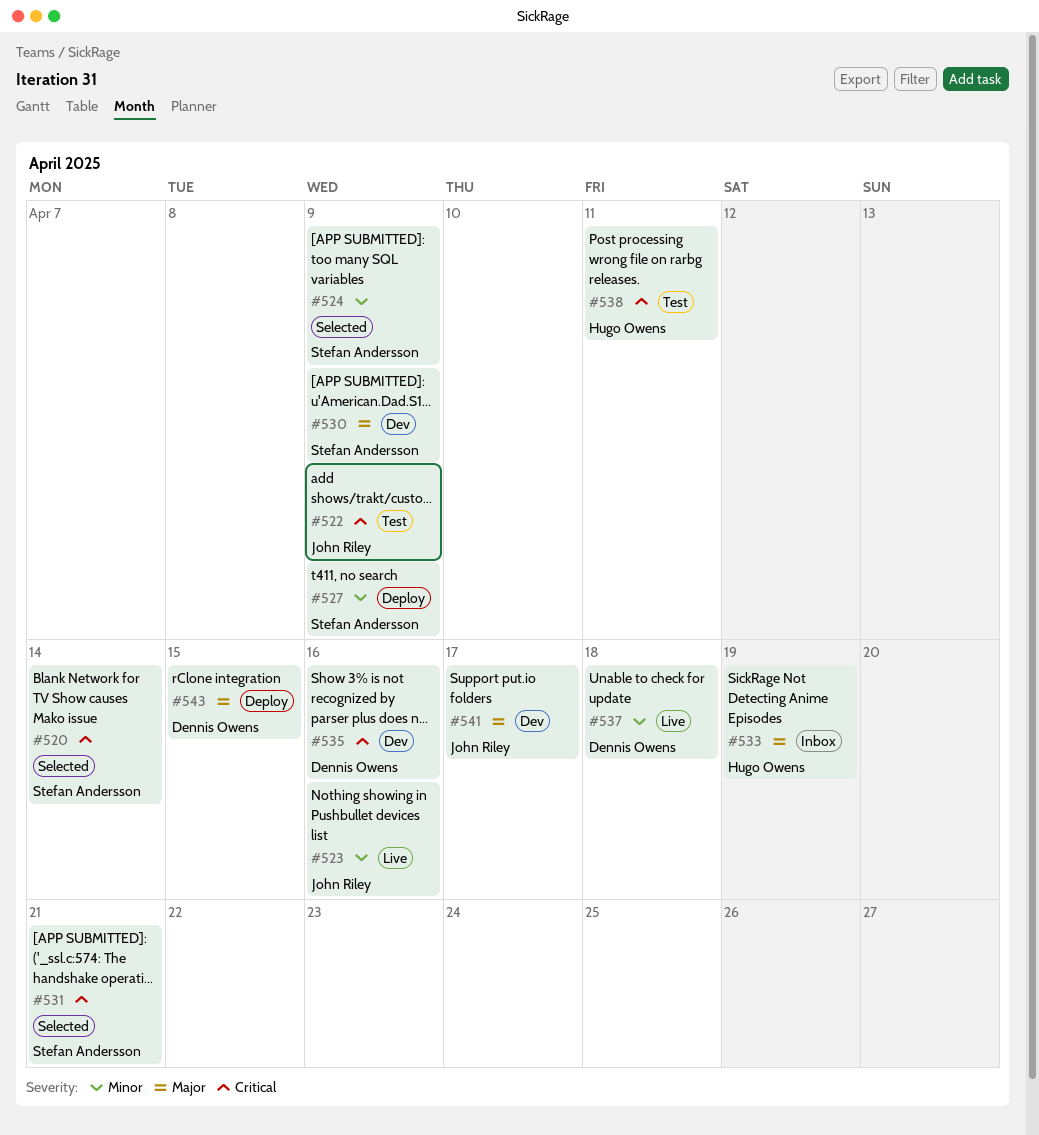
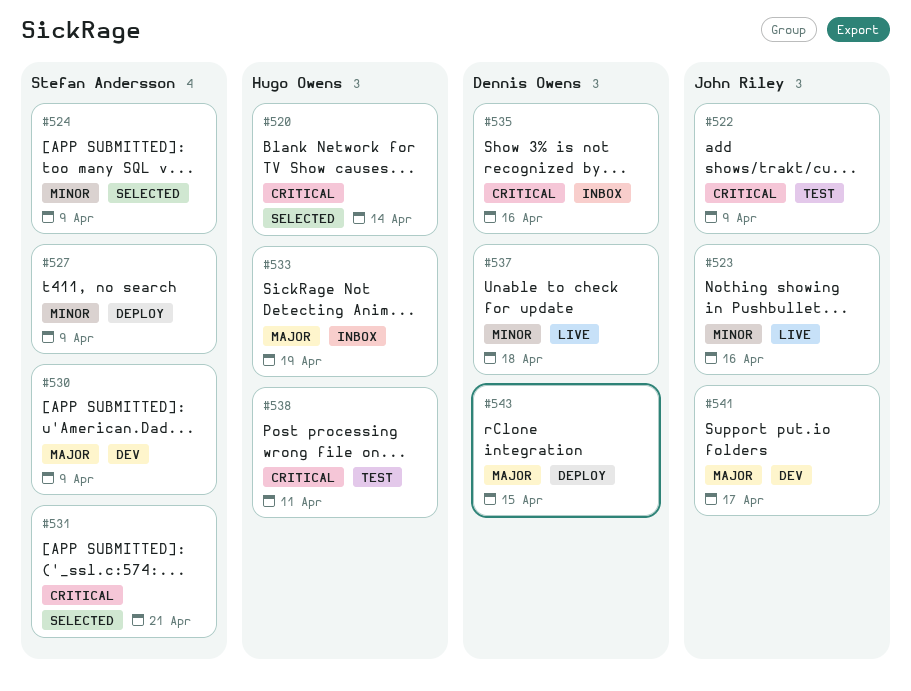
#520, owner: Stefan Andersson -> Hugo Owens
#535, status: Dev -> Inbox

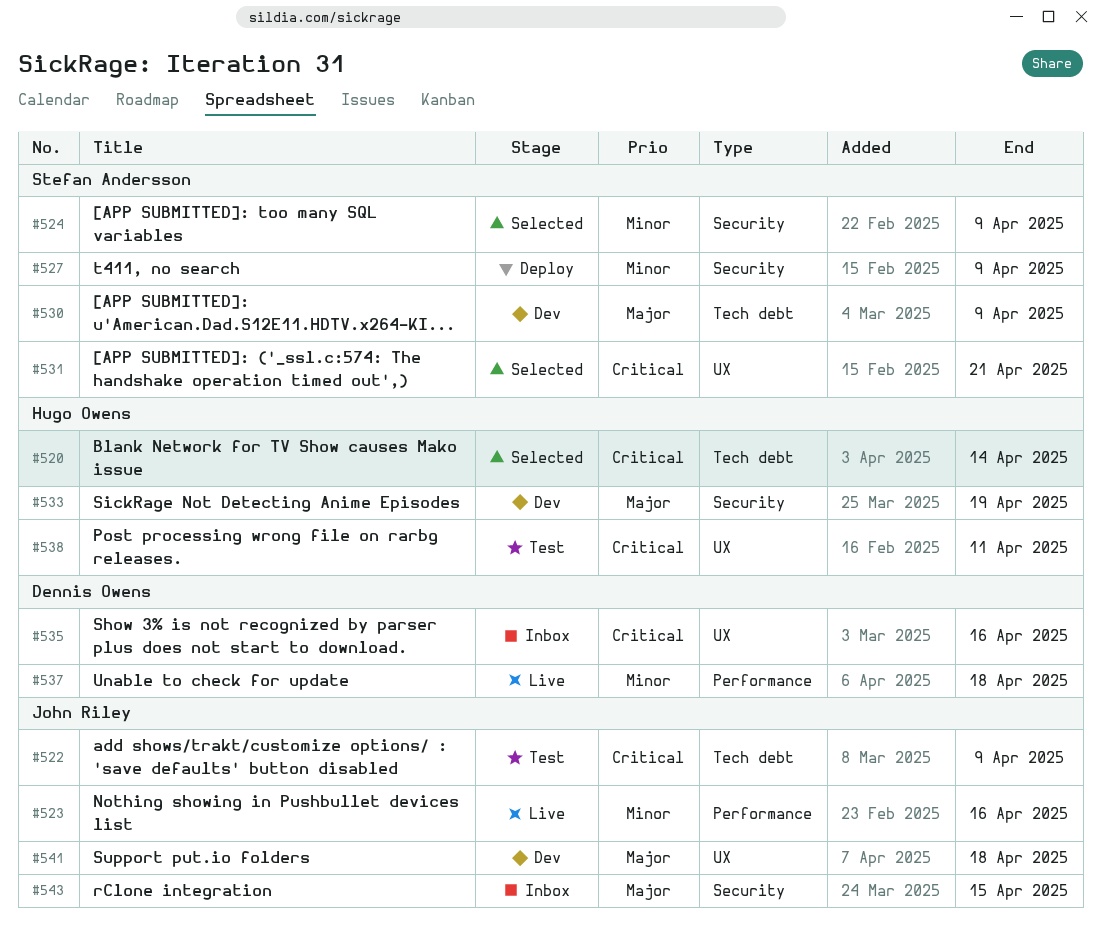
#533, status: Inbox -> Dev
#541, due: Apr 17 -> Apr 18
#543, status: Deploy -> Inbox
#543, owner: Dennis Owens -> John Riley

